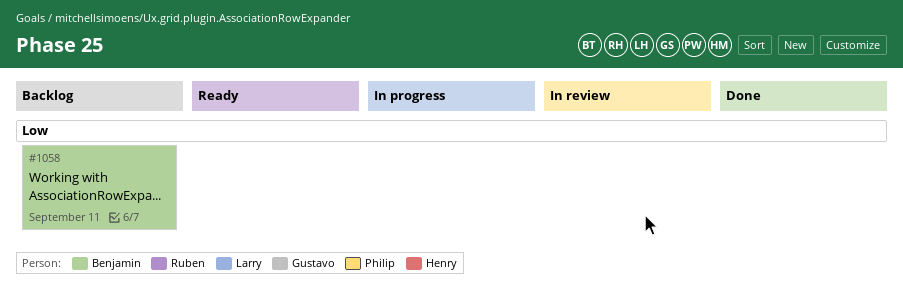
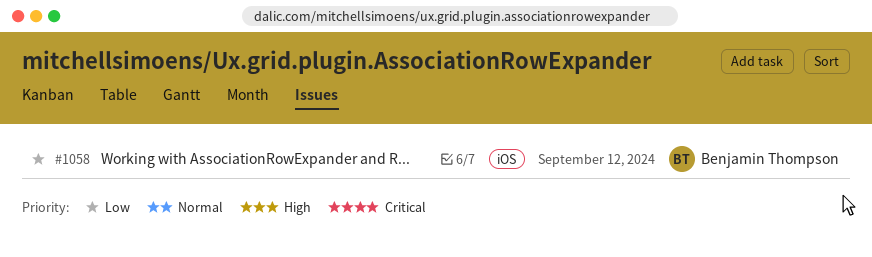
#1058, due: Sep 11 -> Sep 12

